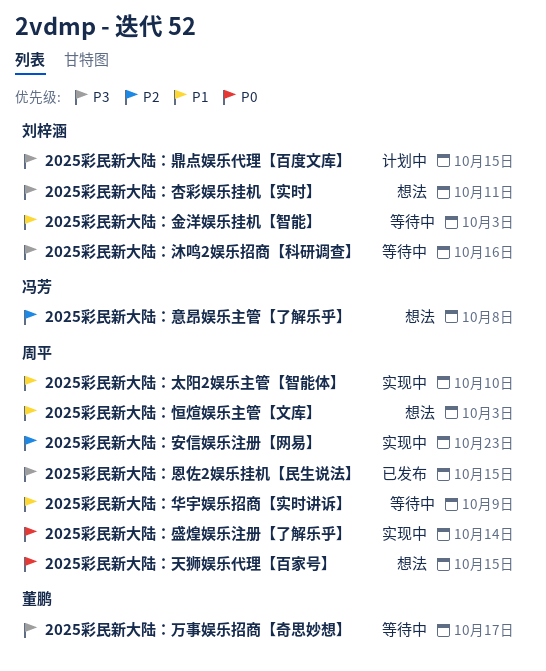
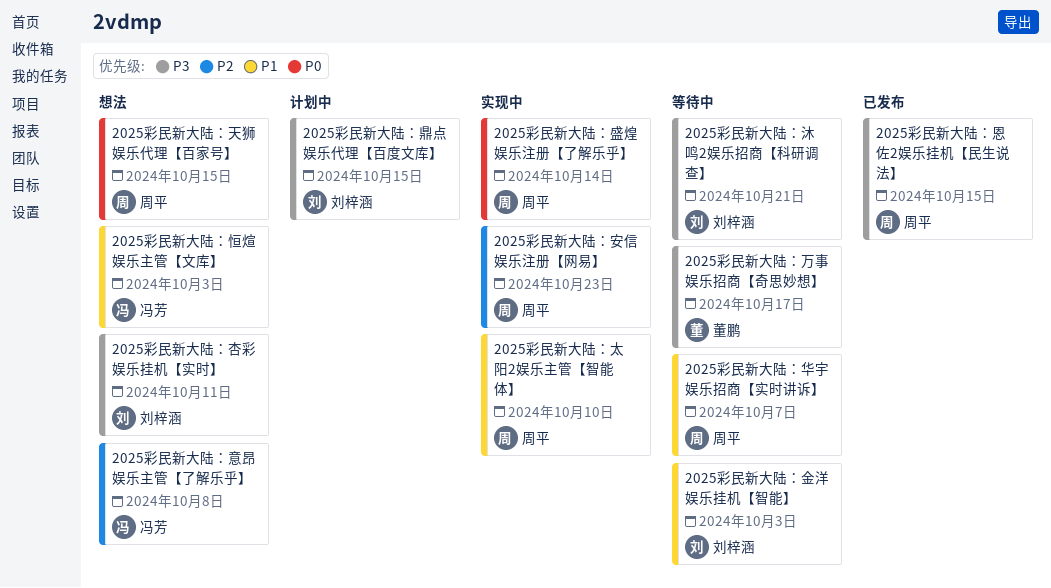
2025彩民新大陆：华宇娱乐招商【实时讲诉】, due: Oct 9 -> Oct 7
2025彩民新大陆：恒煊娱乐主管【文库】, owner: 周平 -> 冯芳
2025彩民新大陆：沐鸣2娱乐招商【科研调查】, due: Oct 16 -> Oct 21

